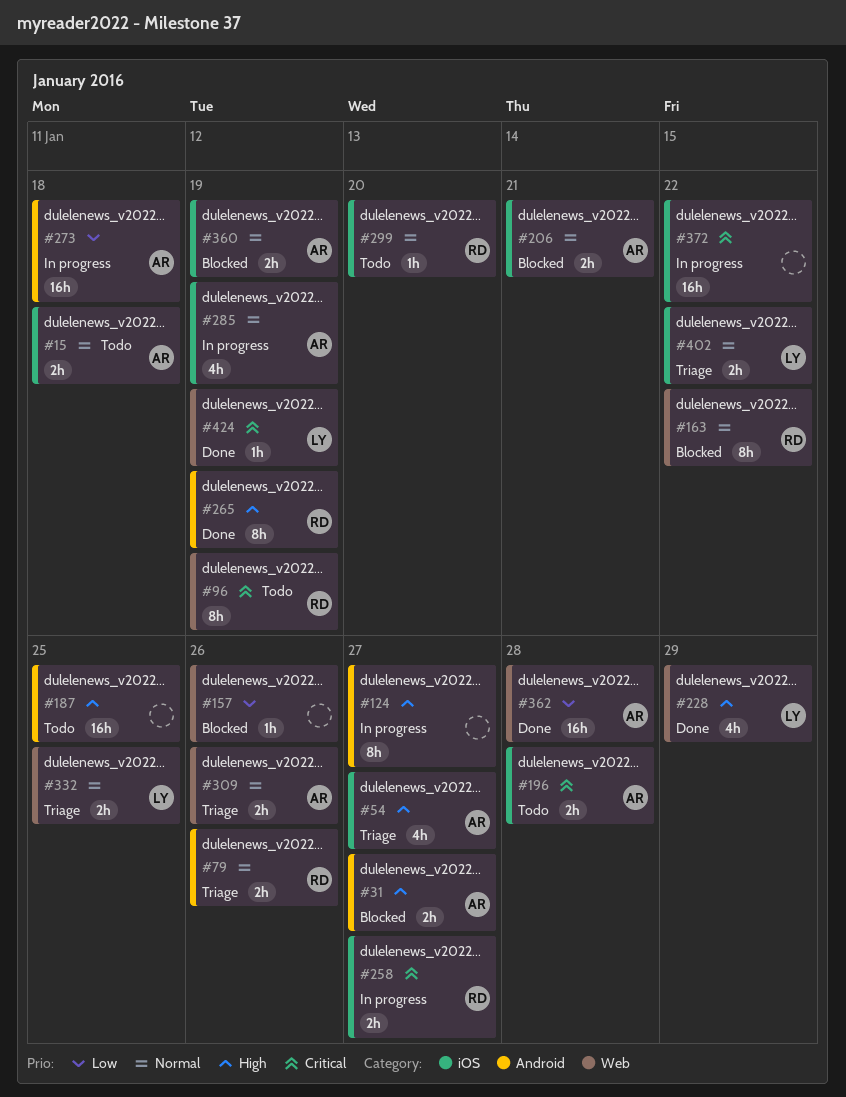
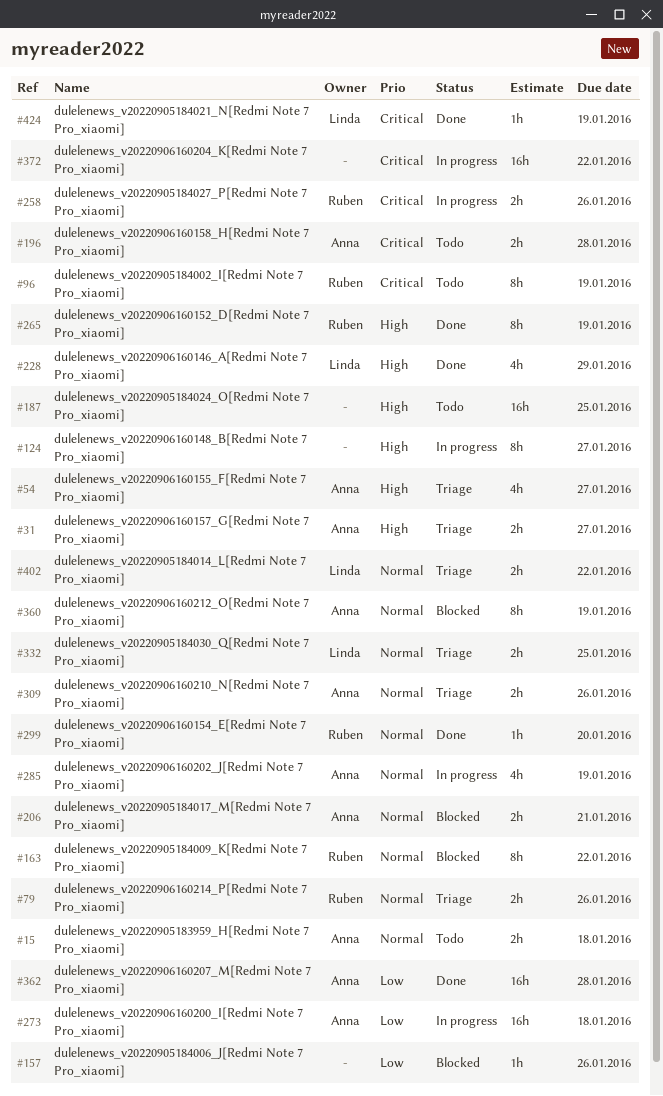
#31, status: Blocked -> Triage
#258, due: Jan 27 -> Jan 26
#299, status: Todo -> Done
#360, estimate: 2h -> 8h

